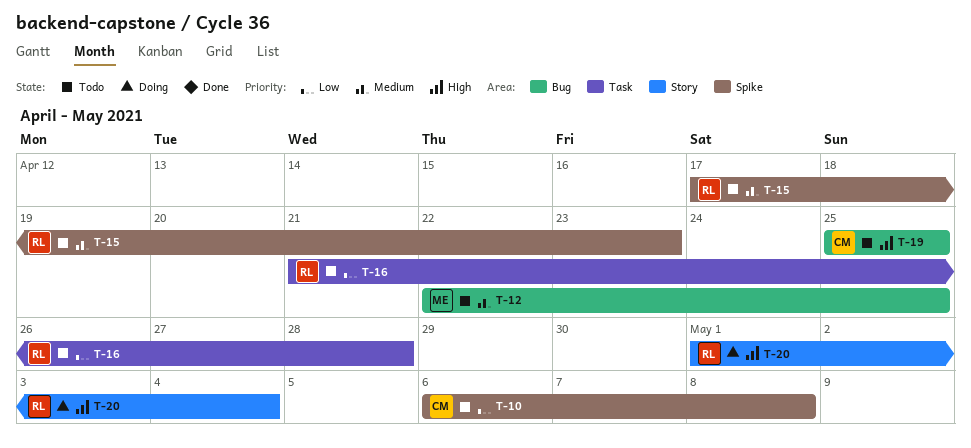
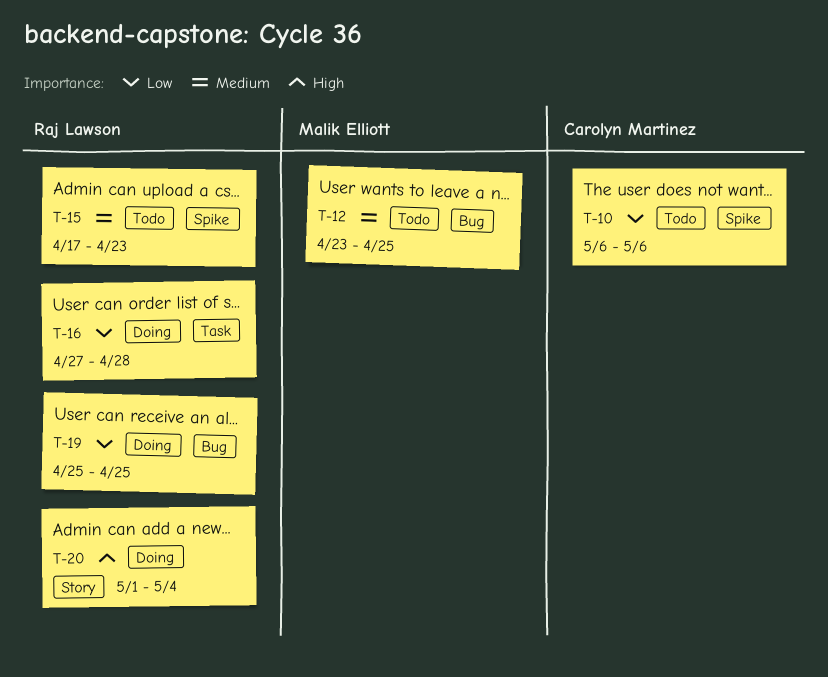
T-10, due: May 8 -> May 6
T-12, start: Apr 22 -> Apr 23
T-16, status: Todo -> Doing
T-16, start: Apr 21 -> Apr 27
T-19, status: Todo -> Doing
T-19, owner: Carolyn Martinez -> Raj Lawson
T-19, priority: High -> Low

